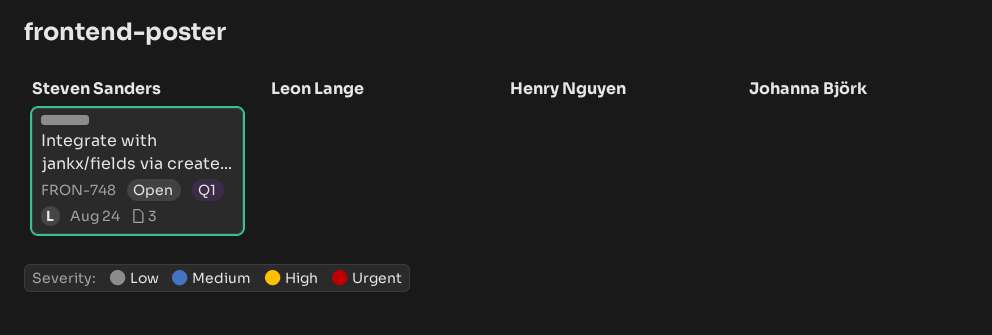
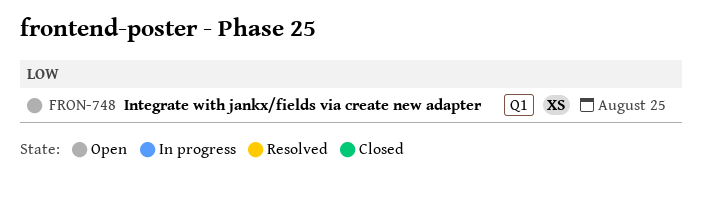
FRON-748, estimate: L -> XS
FRON-748, due: Aug 24 -> Aug 25

